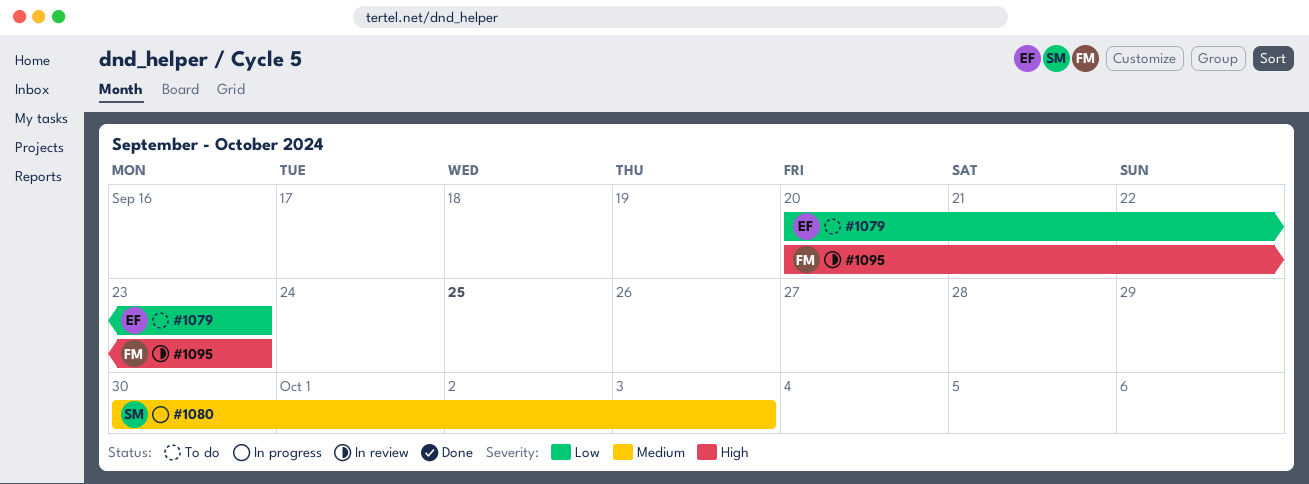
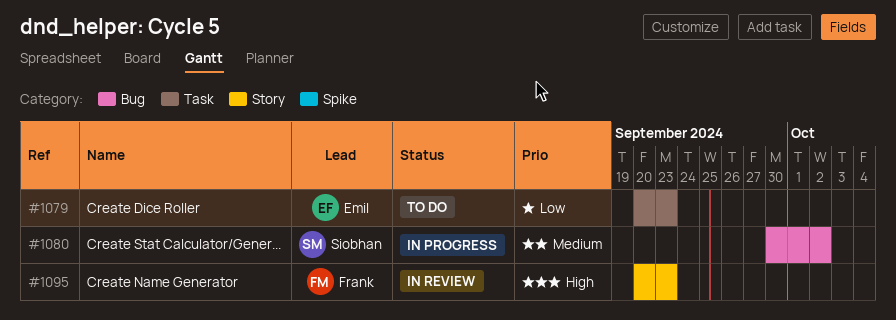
#1080, due: Oct 3 -> Oct 2

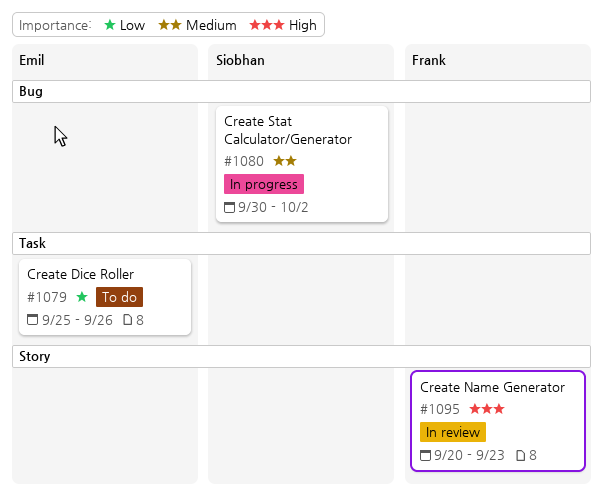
#1079, start: Sep 20 -> Sep 25
#1079, due: Sep 23 -> Sep 26

